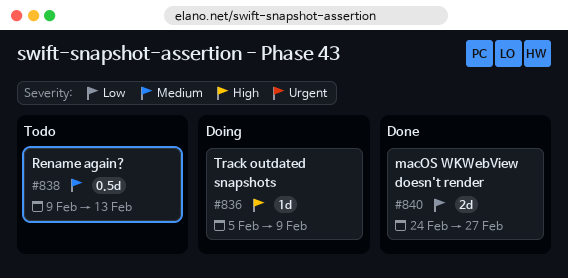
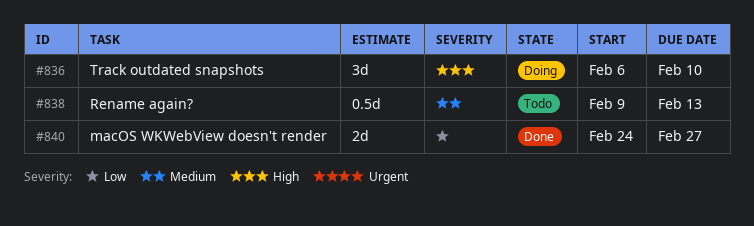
#836, estimate: 1d -> 3d
#836, start: Feb 5 -> Feb 6
#836, due: Feb 9 -> Feb 10

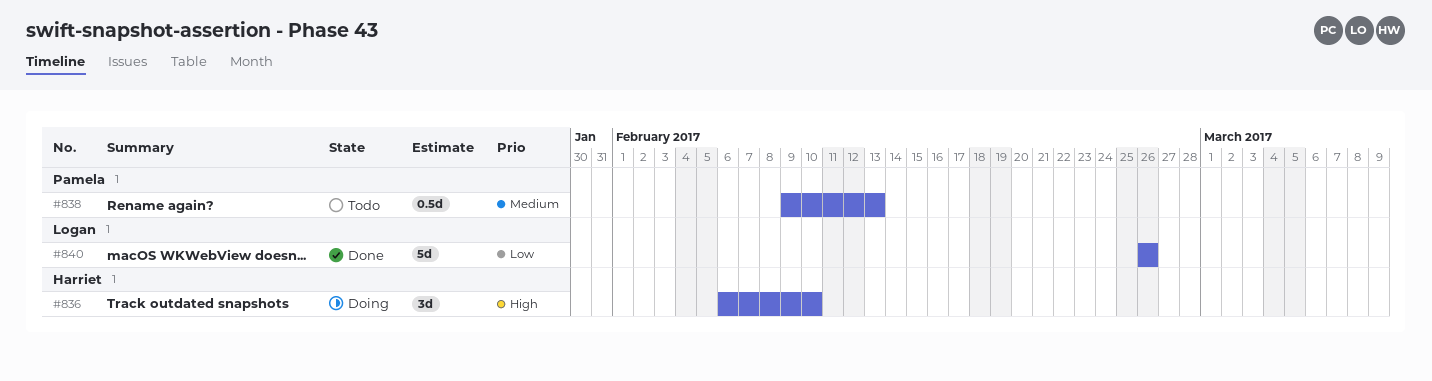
#840, estimate: 2d -> 5d
#840, start: Feb 24 -> Feb 26
#840, due: Feb 27 -> Feb 26

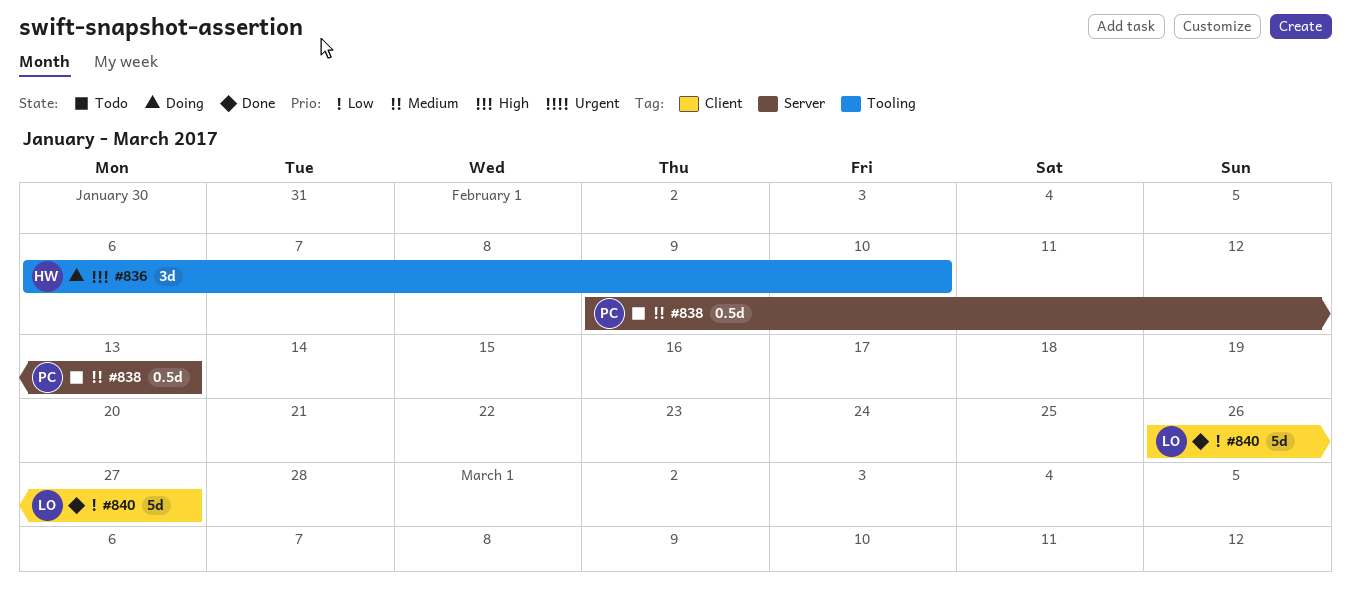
#840, due: Feb 26 -> Feb 27

